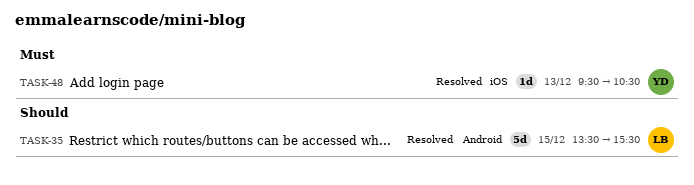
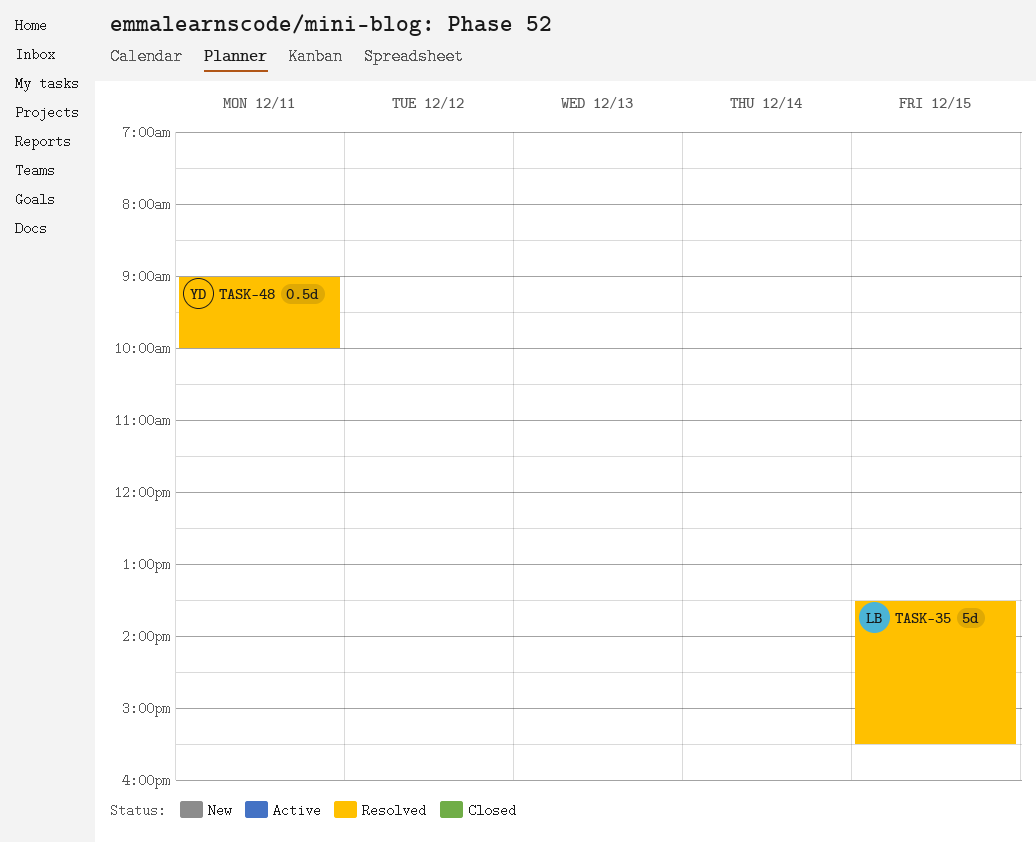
TASK-48, estimate: 1d -> 0.5d
TASK-48, day: Dec 13 -> Dec 11
TASK-48, begins: 09:30 -> 09:00
TASK-48, ends: 10:30 -> 10:00

